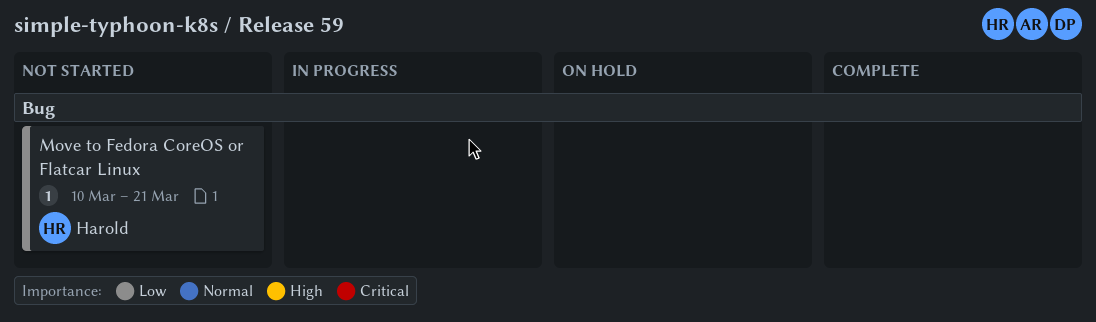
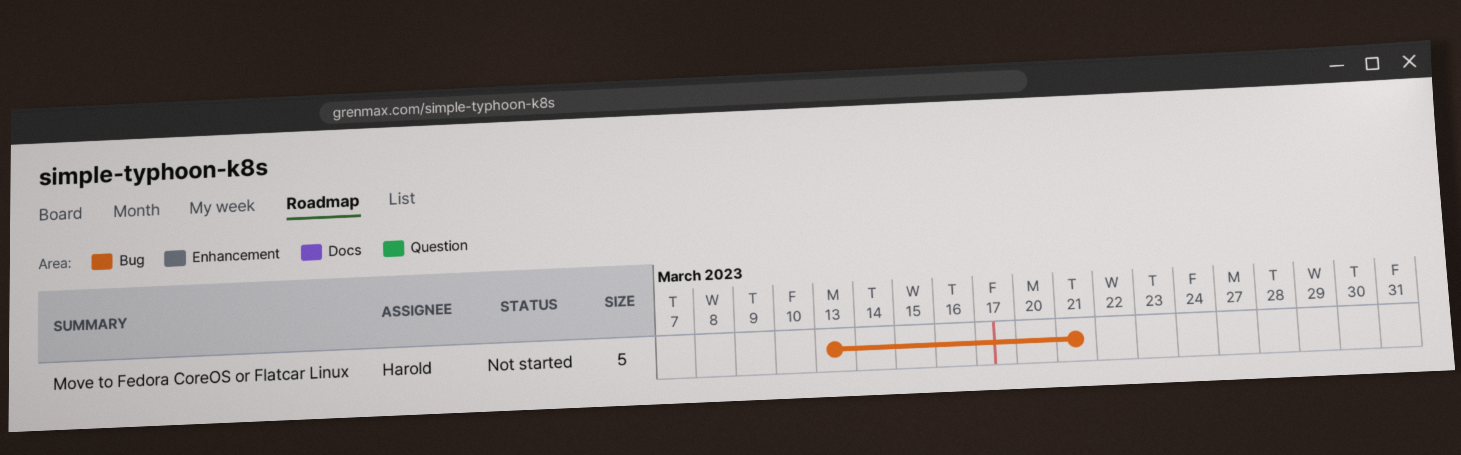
Move to Fedora CoreOS or Flatcar Linux, estimate: 1 -> 5
Move to Fedora CoreOS or Flatcar Linux, start: Mar 10 -> Mar 13

